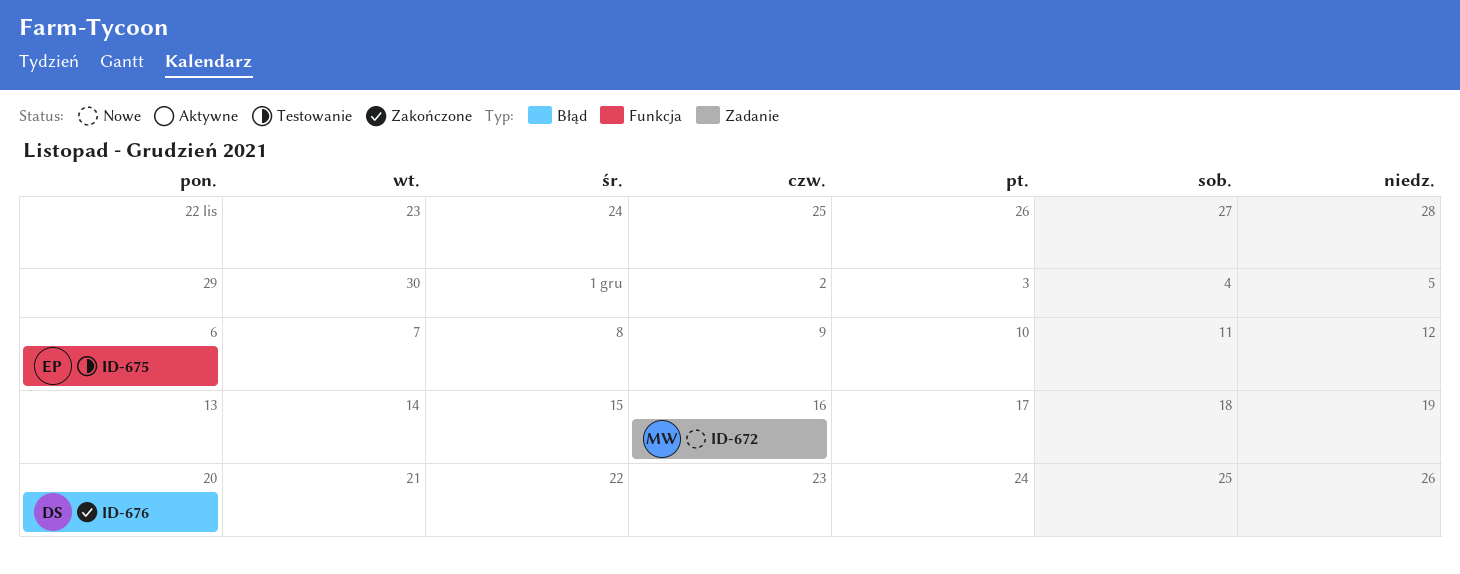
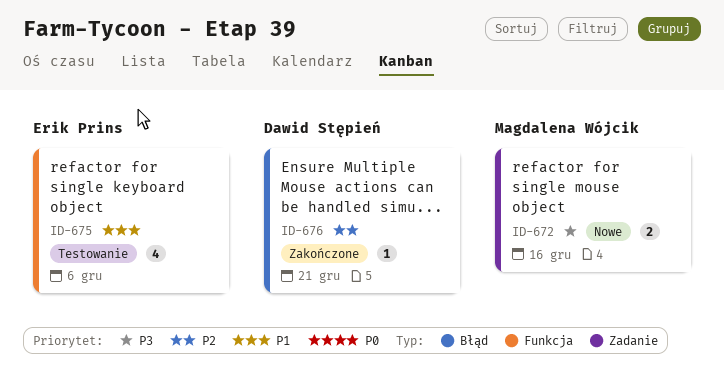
ID-676, due: Dec 20 -> Dec 21

